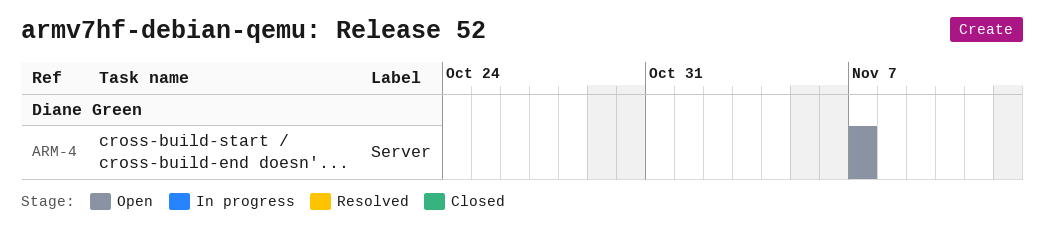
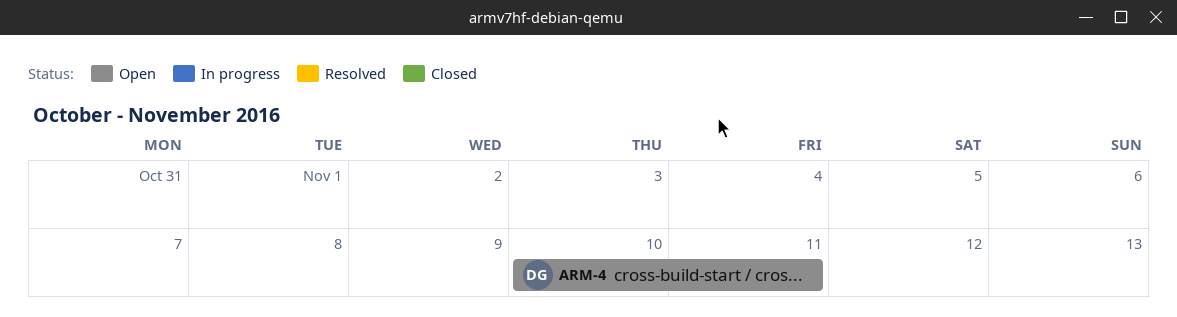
ARM-4, start: Nov 7 -> Nov 10
ARM-4, due: Nov 7 -> Nov 11

